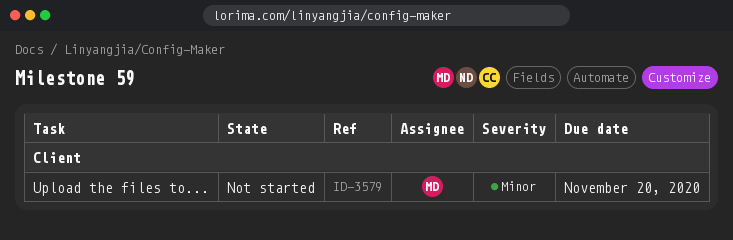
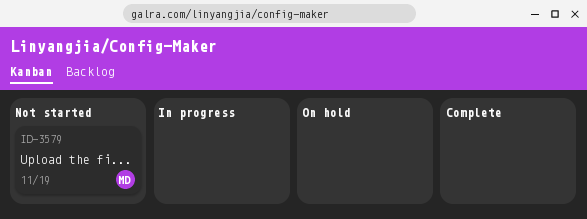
ID-3579, due: Nov 20 -> Nov 19

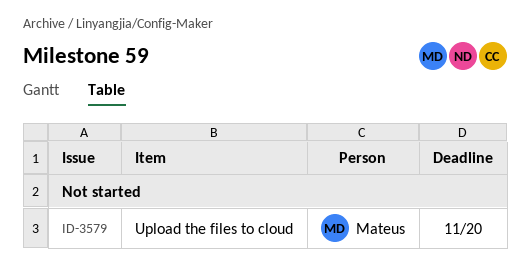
ID-3579, due: Nov 19 -> Nov 20

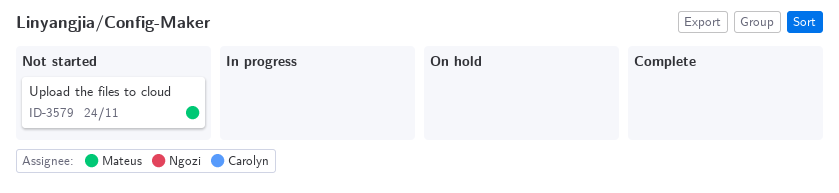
ID-3579, due: Nov 20 -> Nov 24

